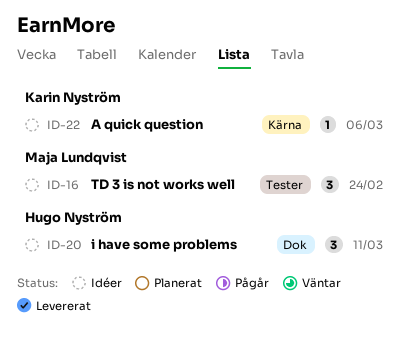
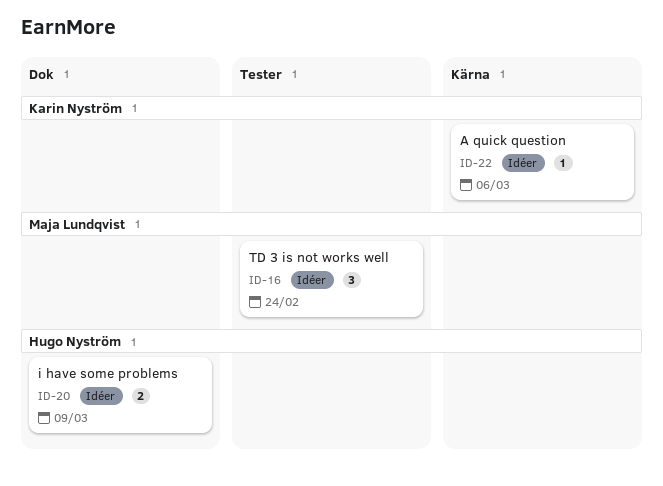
ID-20, estimate: 3 -> 2
ID-20, due: Mar 11 -> Mar 9

